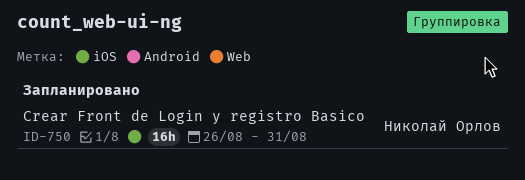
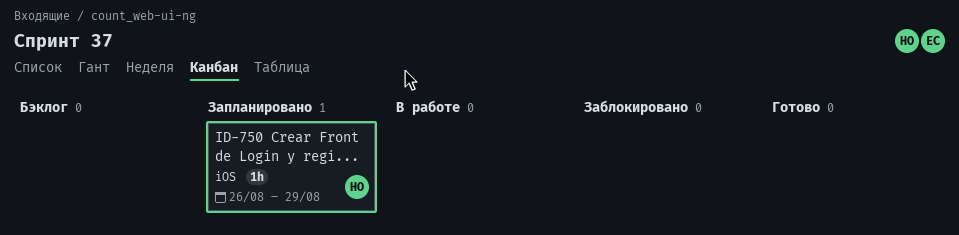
ID-750, estimate: 16h -> 1h
ID-750, due: Aug 31 -> Aug 29

